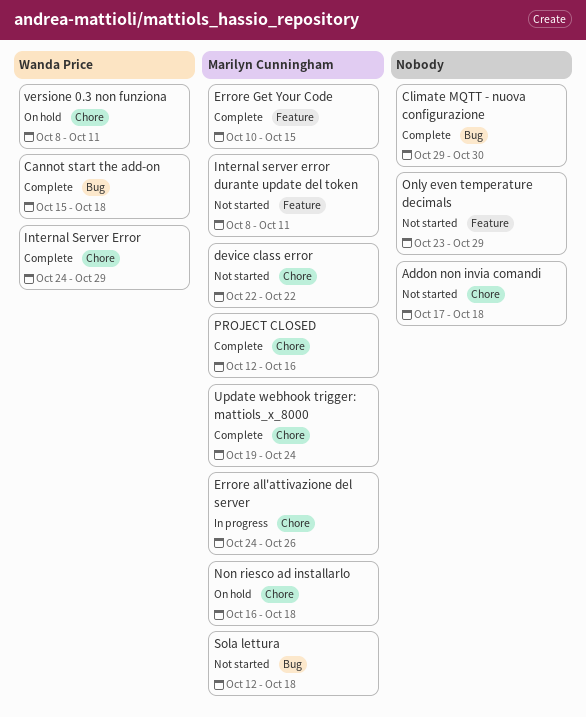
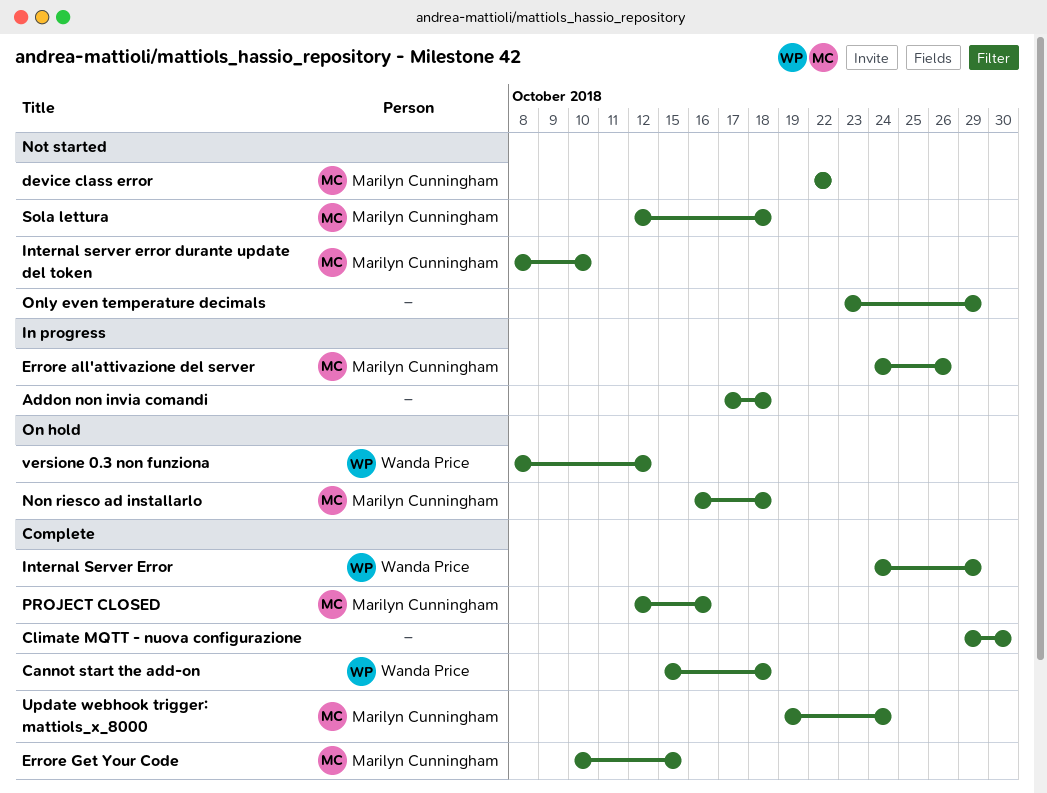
Addon non invia comandi, status: Not started -> In progress
Internal server error durante update del token, due: Oct 11 -> Oct 10
versione 0.3 non funziona, due: Oct 11 -> Oct 12

